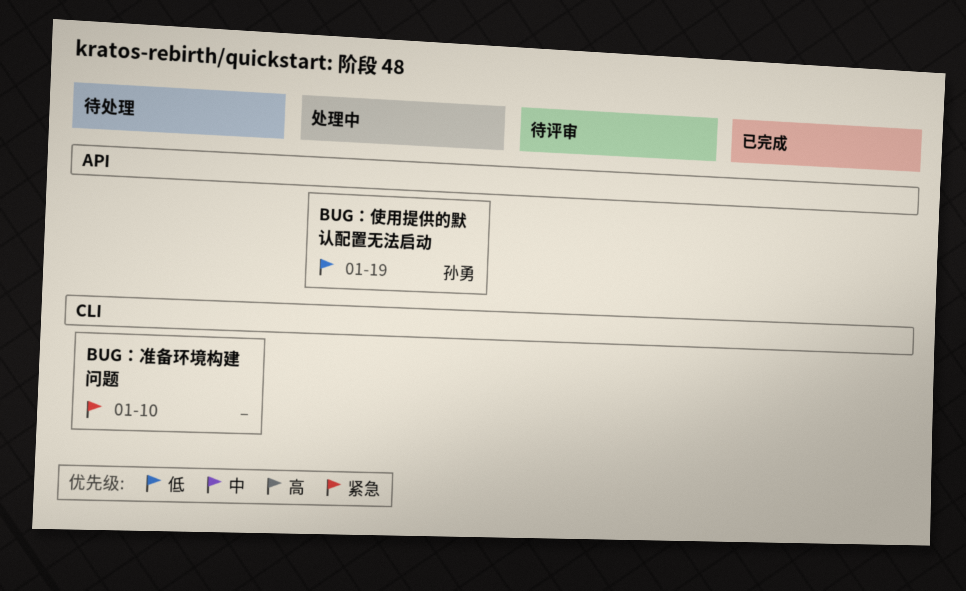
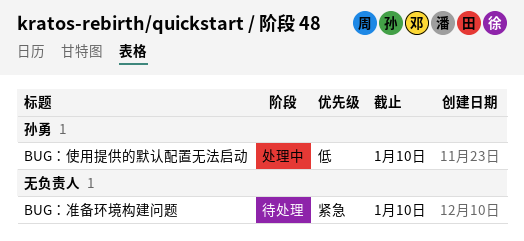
BUG：使用提供的默认配置无法启动, due: Jan 19 -> Jan 10

